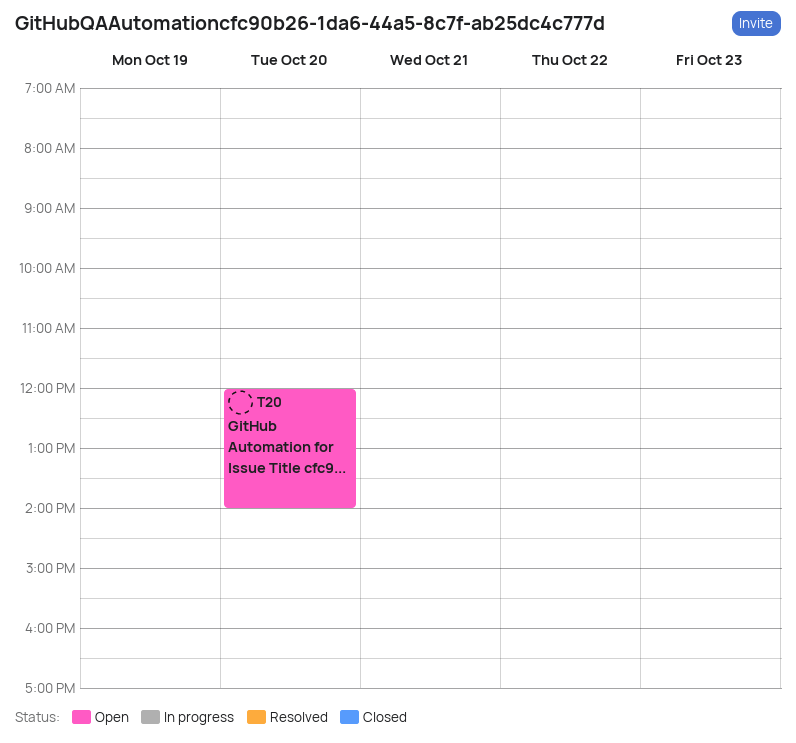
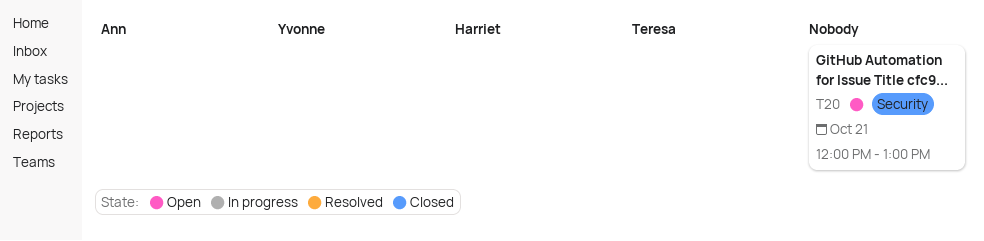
T20, day: Oct 20 -> Oct 21
T20, ends: 14:00 -> 13:00

